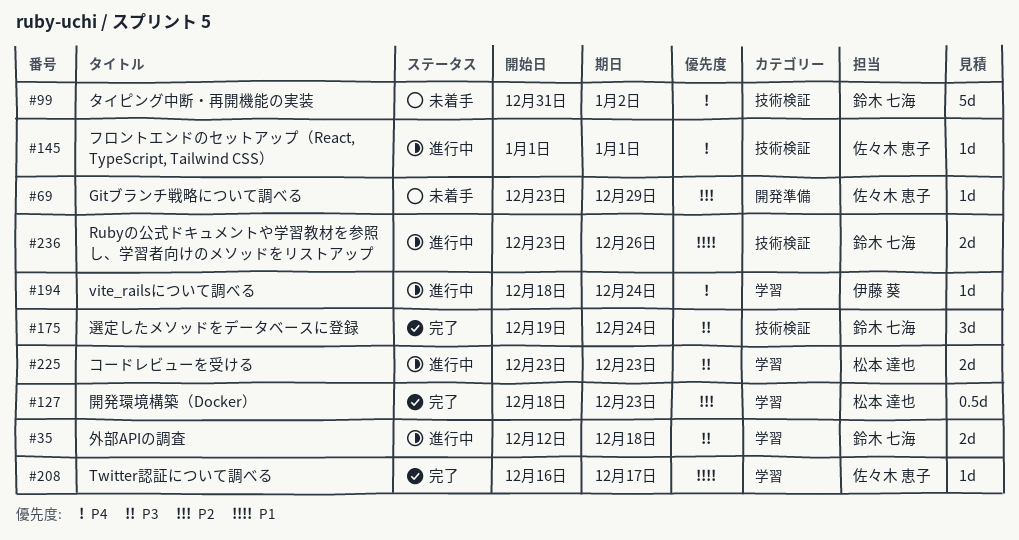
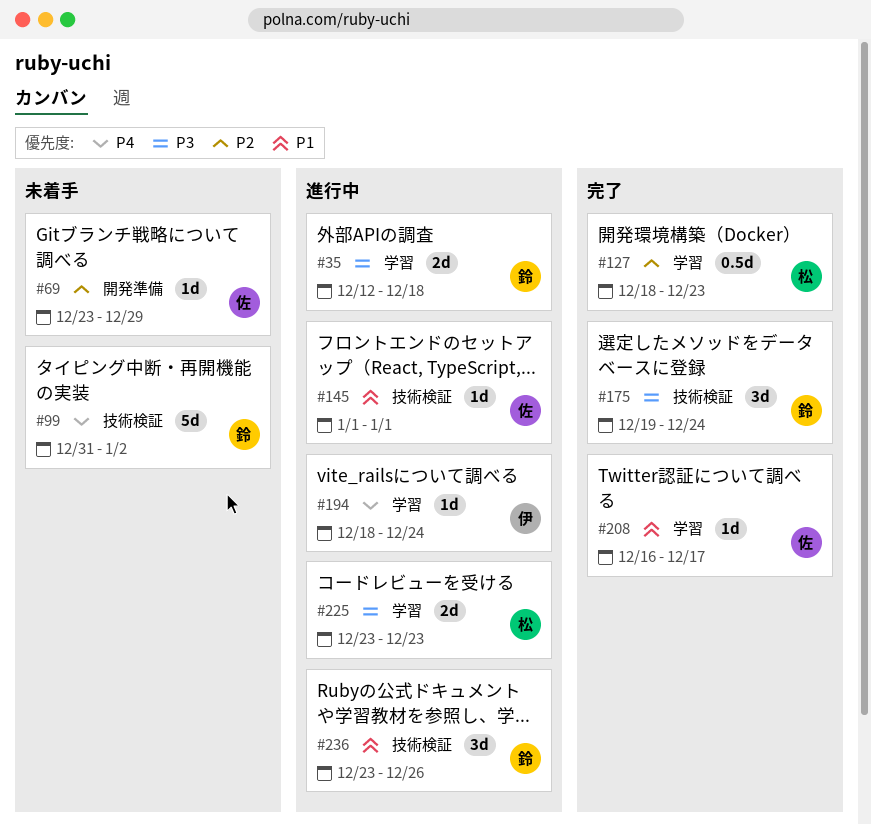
#145, priority: P4 -> P1
#236, estimate: 2d -> 3d

